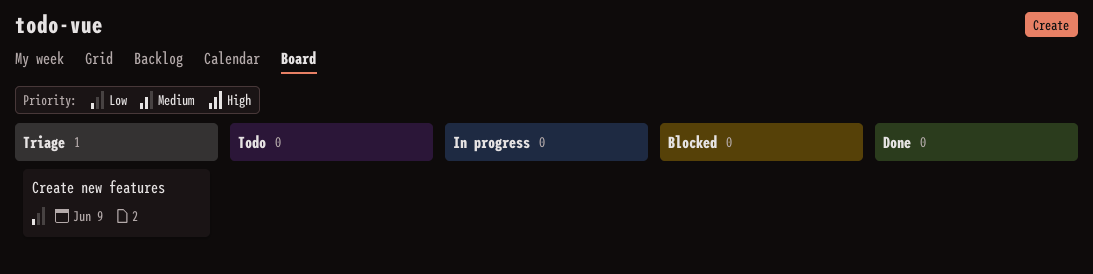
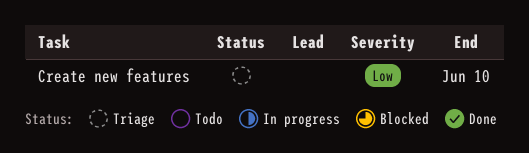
Create new features, due: Jun 9 -> Jun 10

